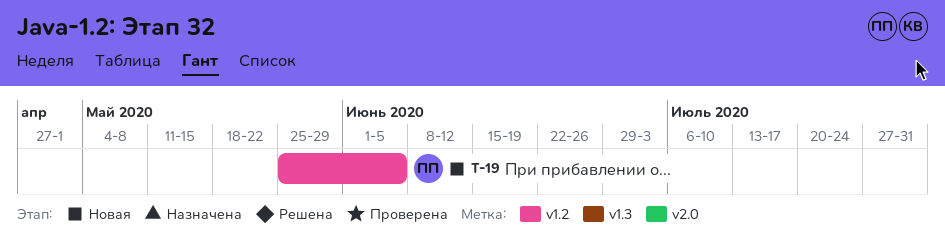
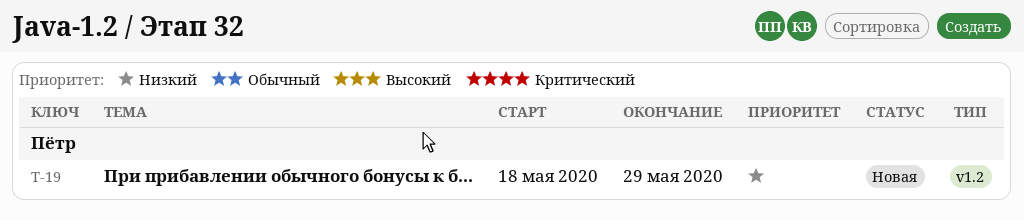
T-19, start: May 25 -> May 18
T-19, due: Jun 5 -> May 29

